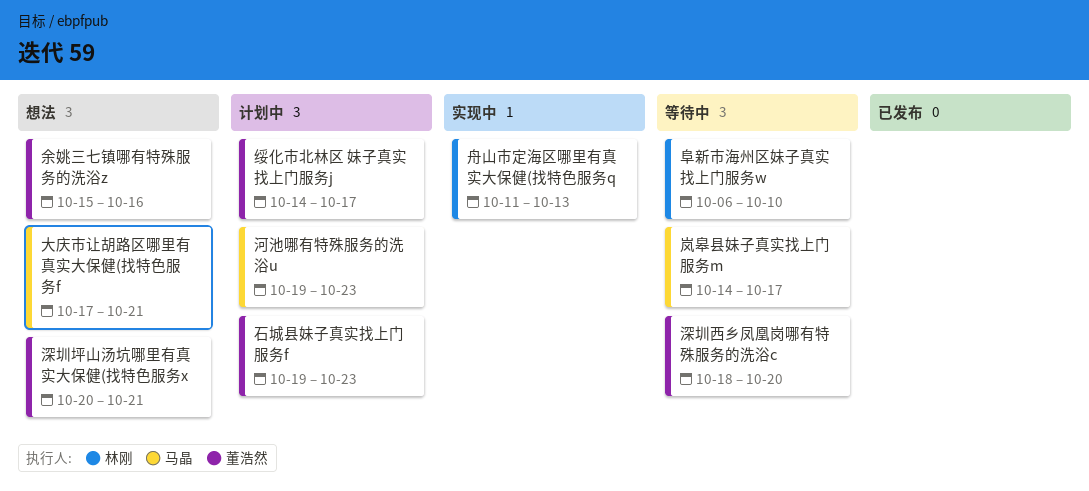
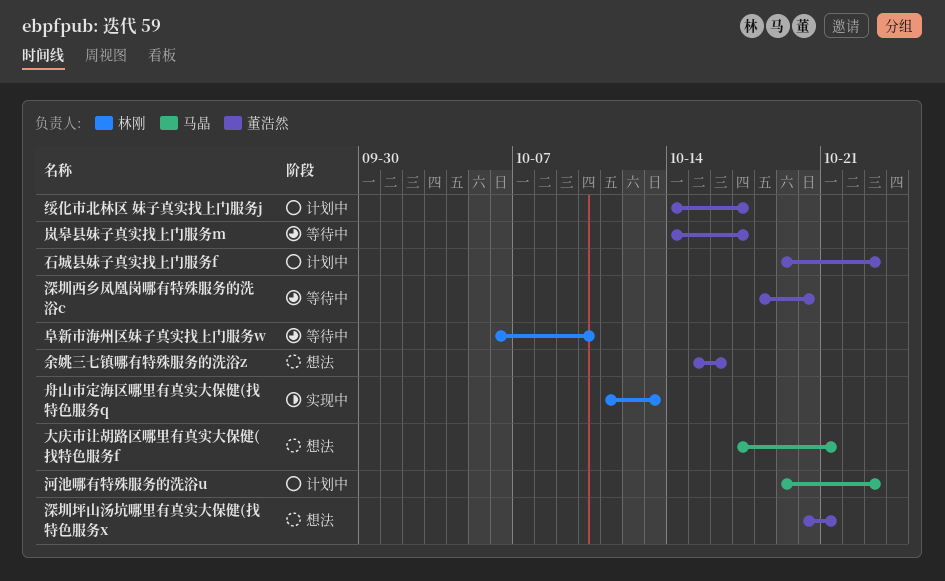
岚皋县妹子真实找上门服务m, owner: 马晶 -> 董浩然

